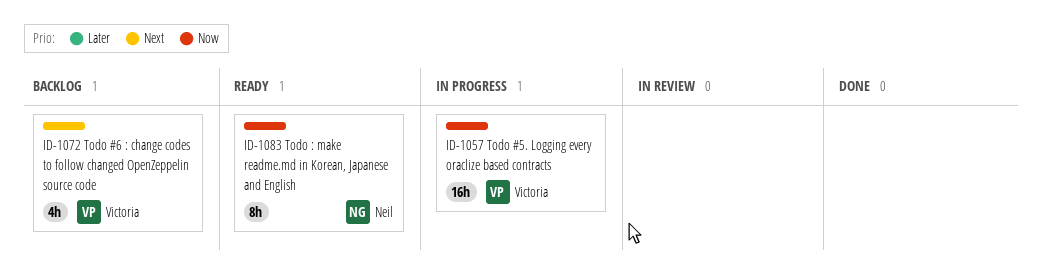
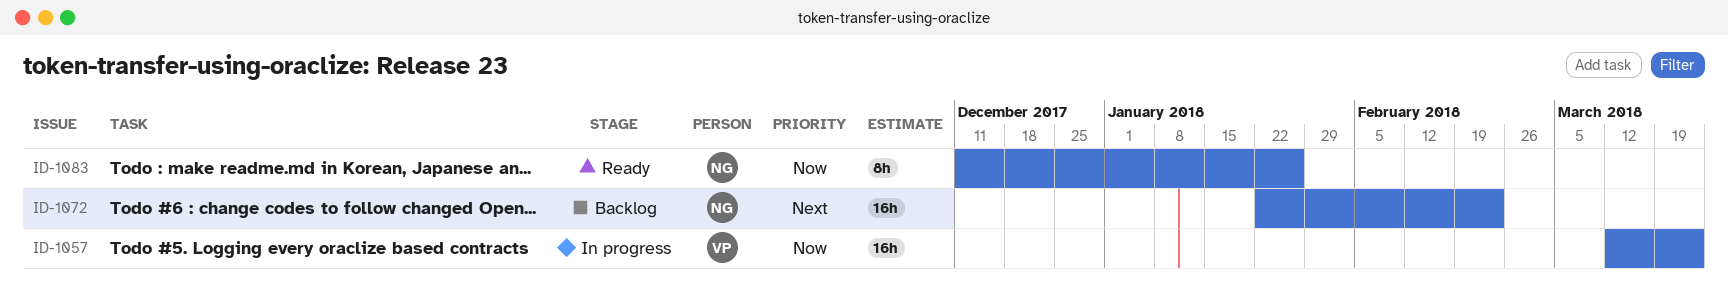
ID-1072, owner: Victoria -> Neil
ID-1072, estimate: 4h -> 16h

